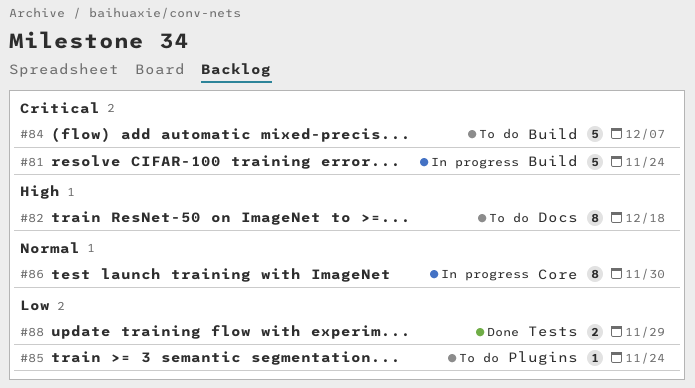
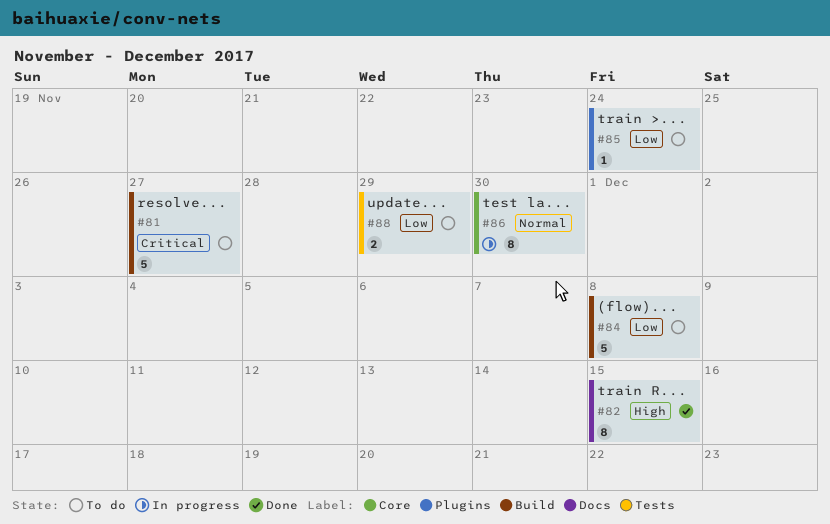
#81, status: In progress -> To do
#81, due: Nov 24 -> Nov 27
#82, status: To do -> Done
#82, due: Dec 18 -> Dec 15
#84, priority: Critical -> Low
#84, due: Dec 7 -> Dec 8
#88, status: Done -> To do

